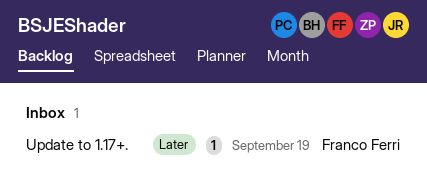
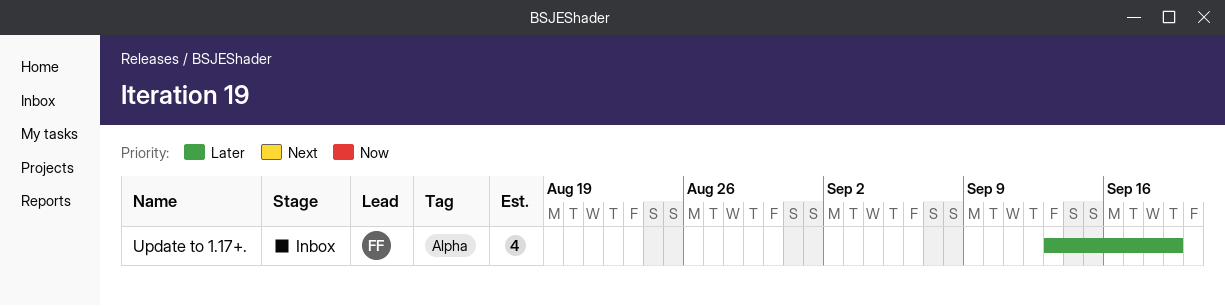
Update to 1.17+., estimate: 1 -> 4

